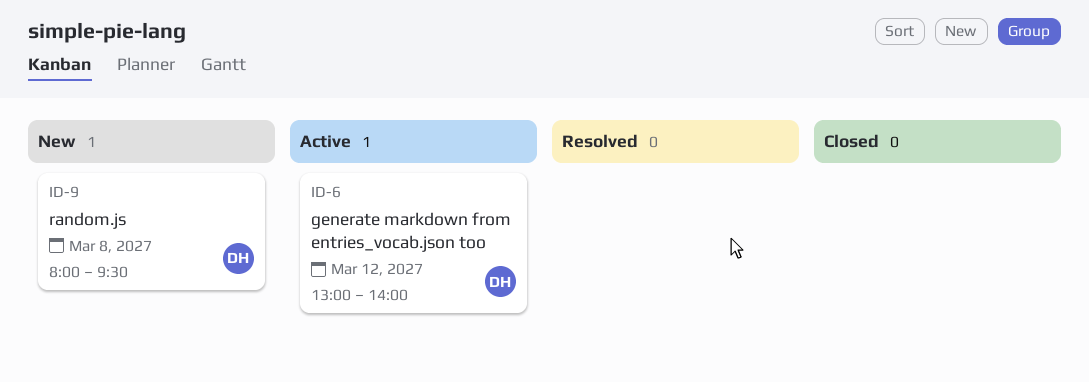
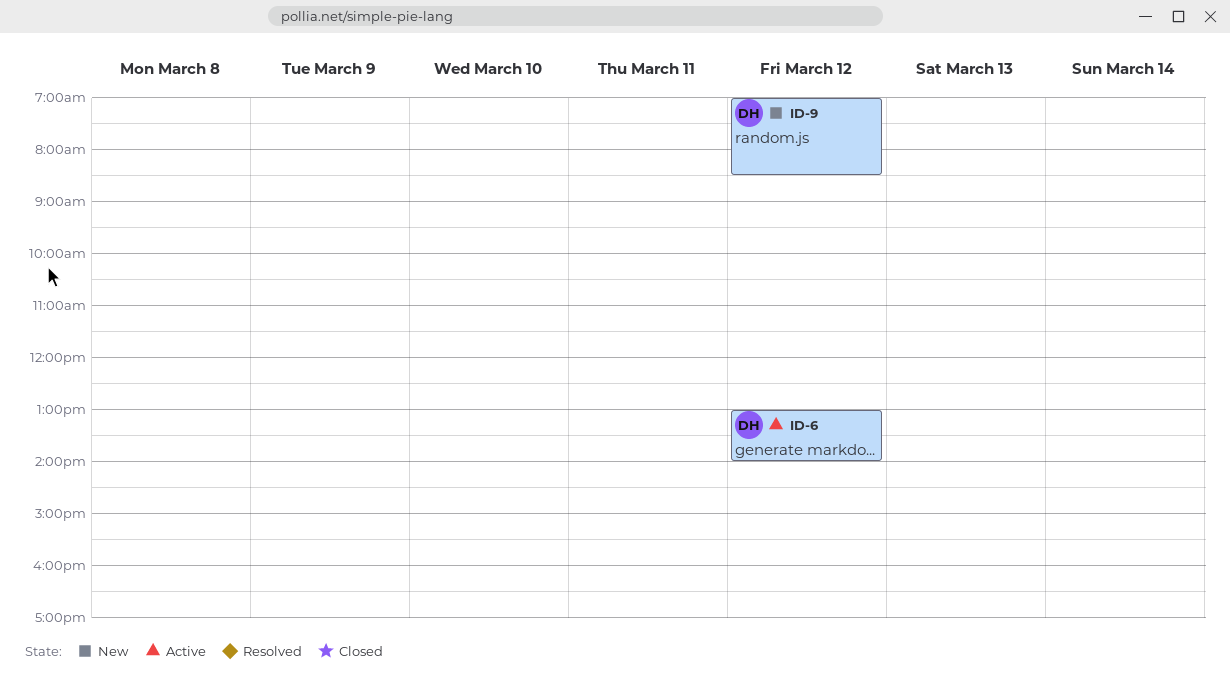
ID-9, day: Mar 8 -> Mar 12
ID-9, begins: 08:00 -> 07:00
ID-9, ends: 09:30 -> 08:30

